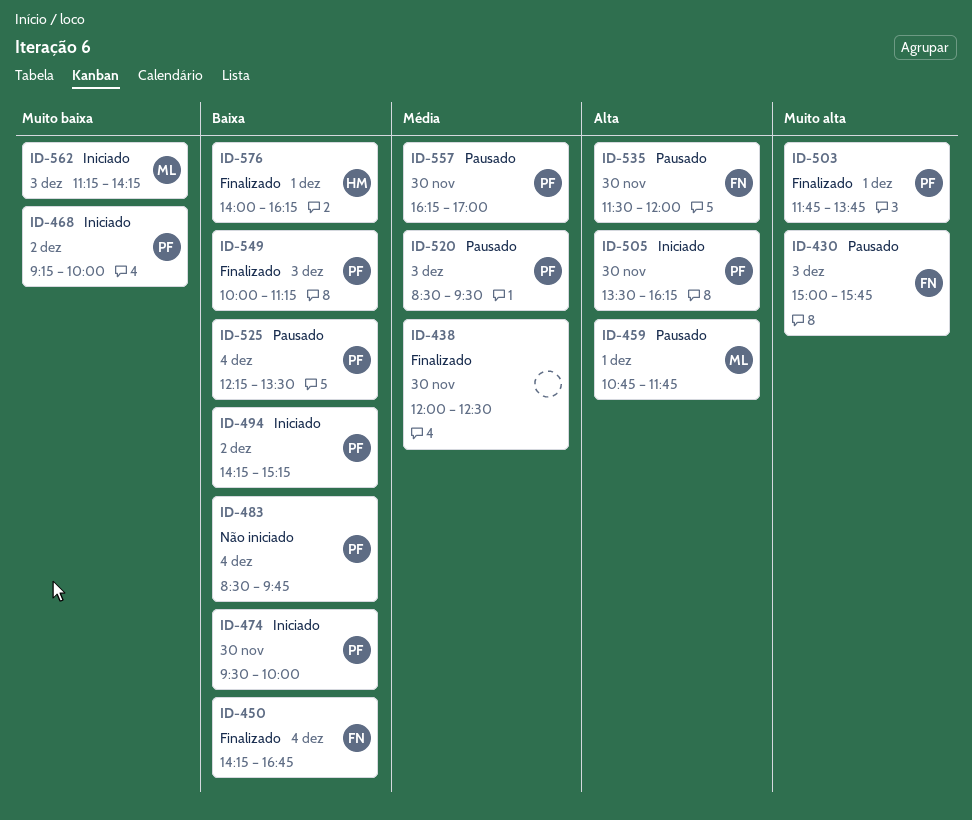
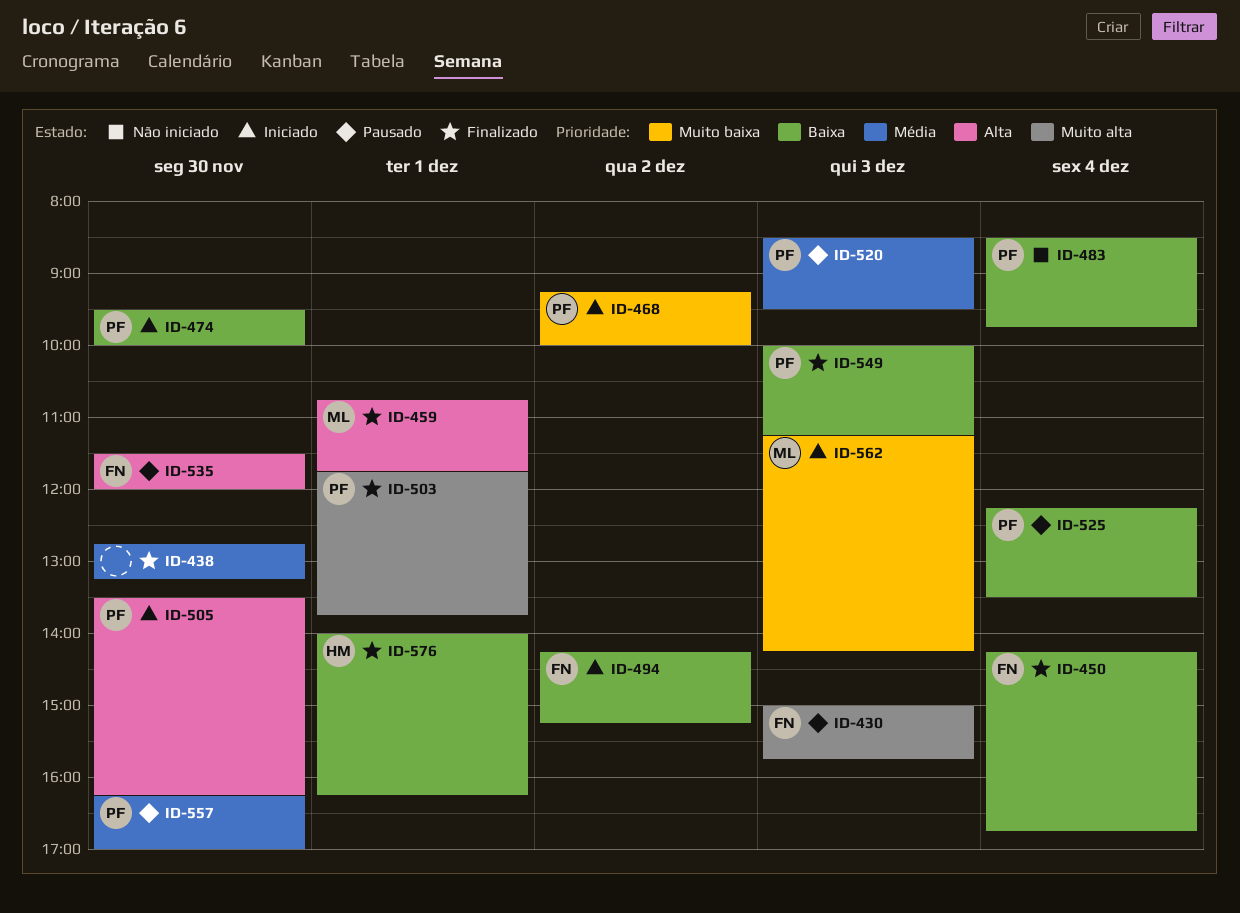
ID-438, begins: 12:00 -> 12:45
ID-438, ends: 12:30 -> 13:15
ID-459, status: Pausado -> Finalizado
ID-494, owner: PF -> FN

